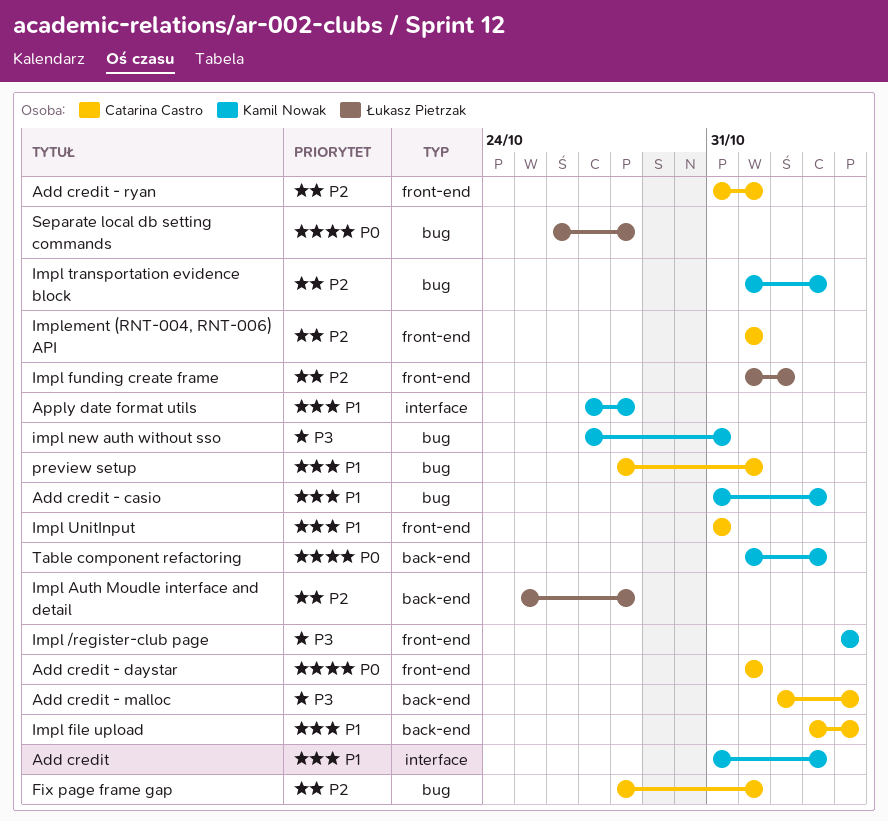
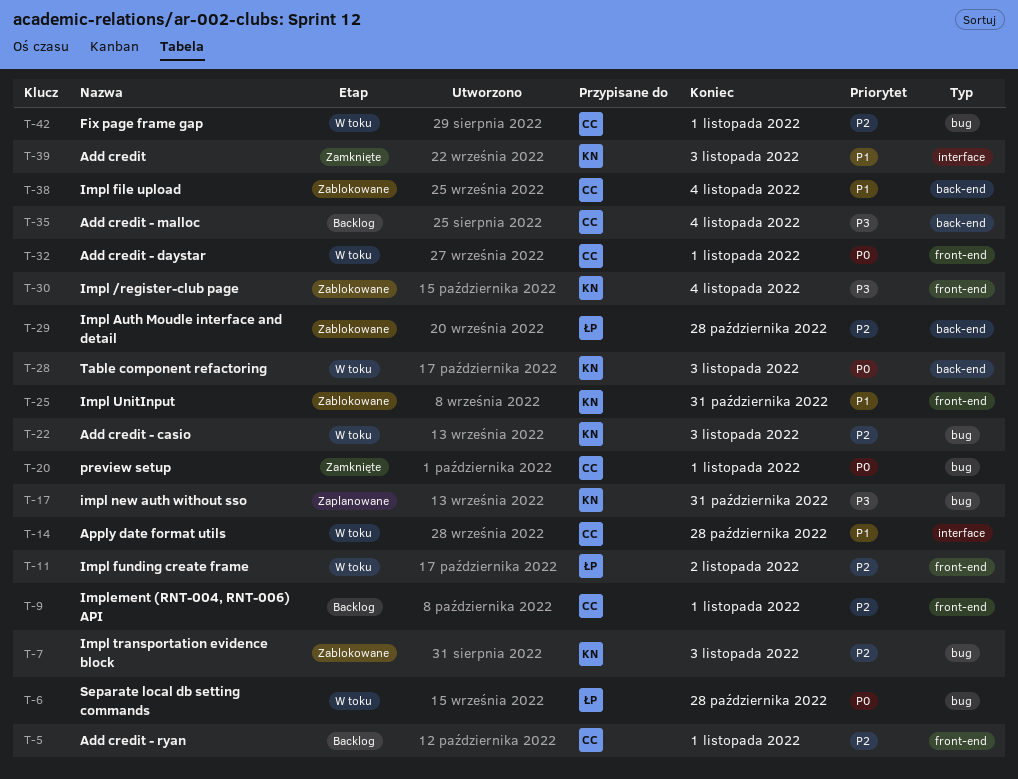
Add credit - casio, priority: P1 -> P2
Apply date format utils, owner: Kamil Nowak -> Catarina Castro
Impl UnitInput, owner: Catarina Castro -> Kamil Nowak
preview setup, priority: P1 -> P0

